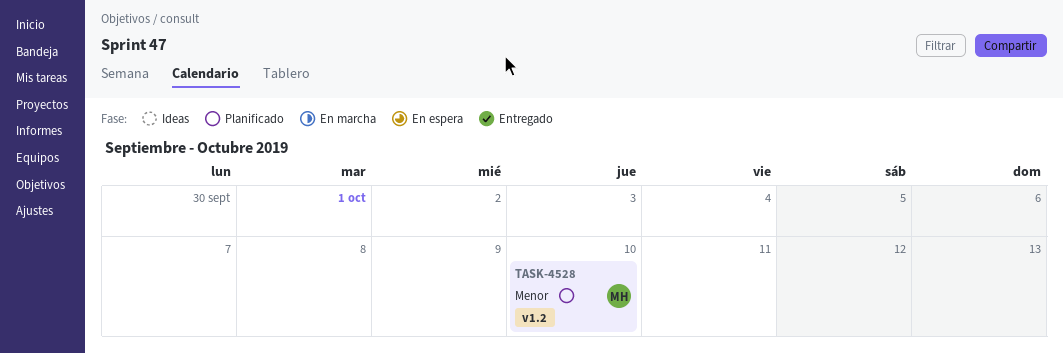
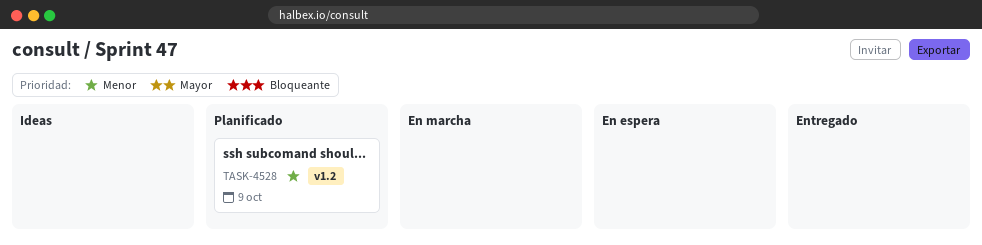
TASK-4528, due: Oct 10 -> Oct 9

